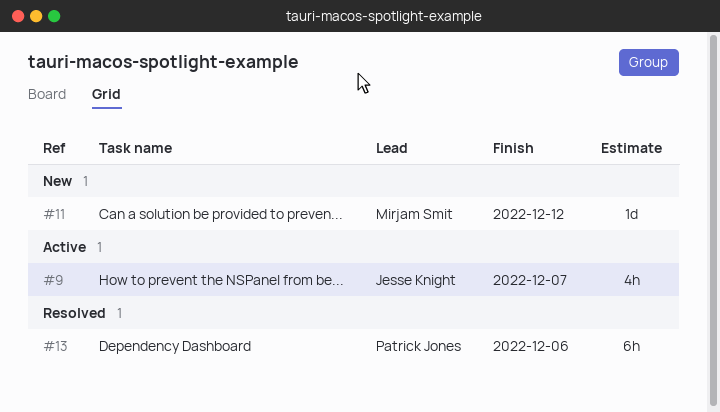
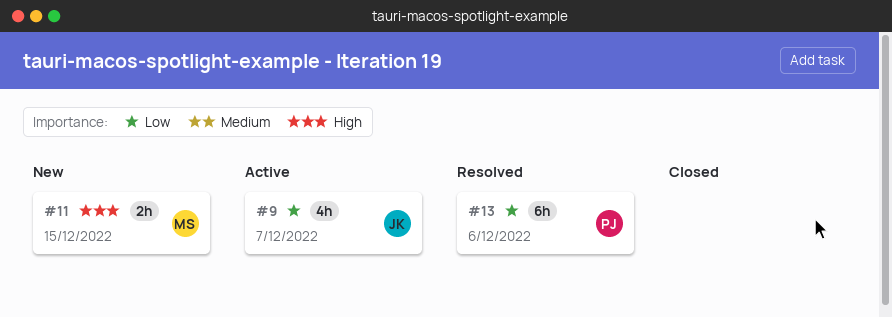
#11, estimate: 1d -> 2h
#11, due: Dec 12 -> Dec 15

